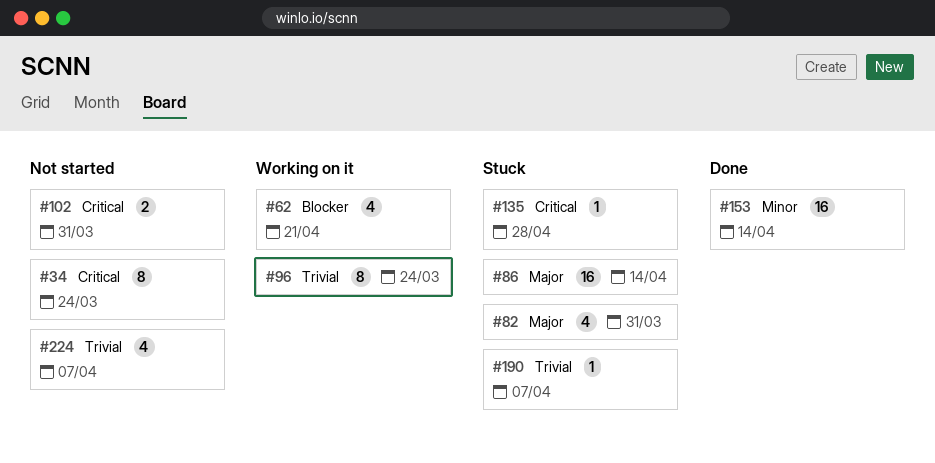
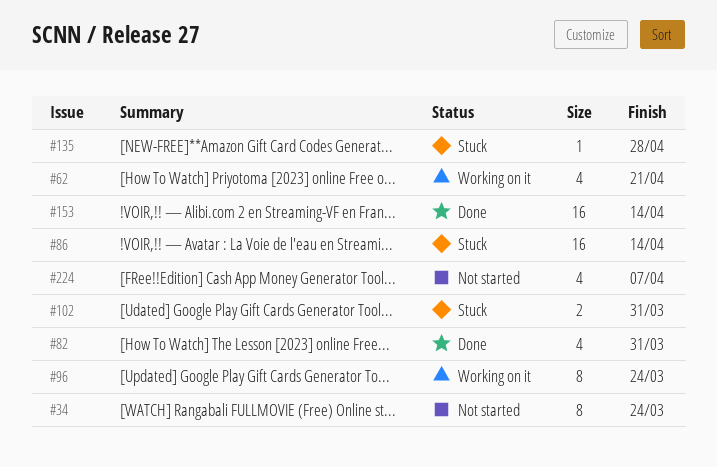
#82, status: Stuck -> Done
#102, status: Not started -> Stuck
#190: present -> none

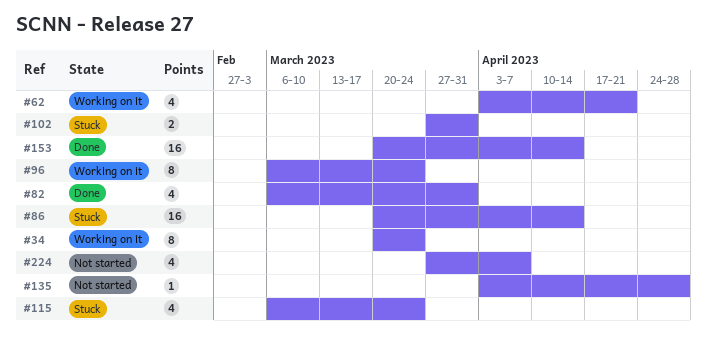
#34, status: Not started -> Working on it
#115: none -> present
#135, status: Stuck -> Not started

